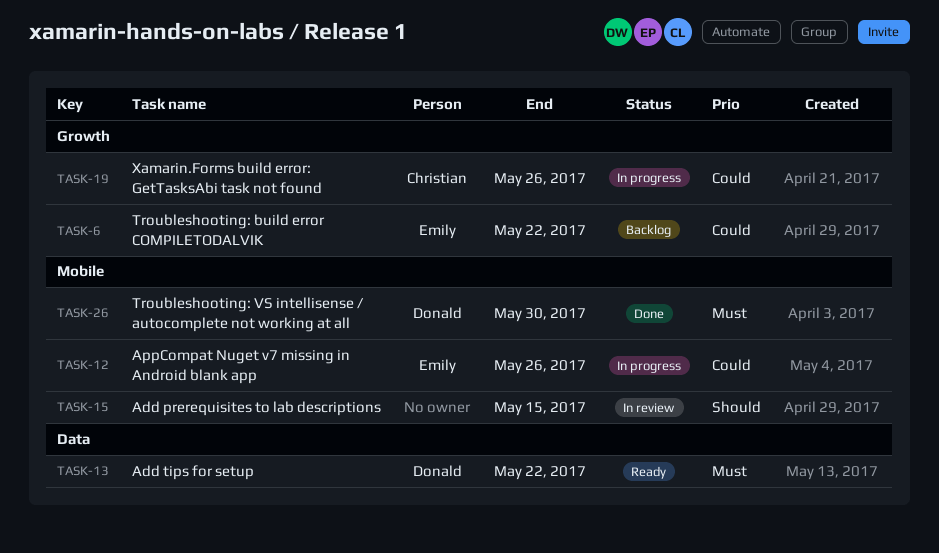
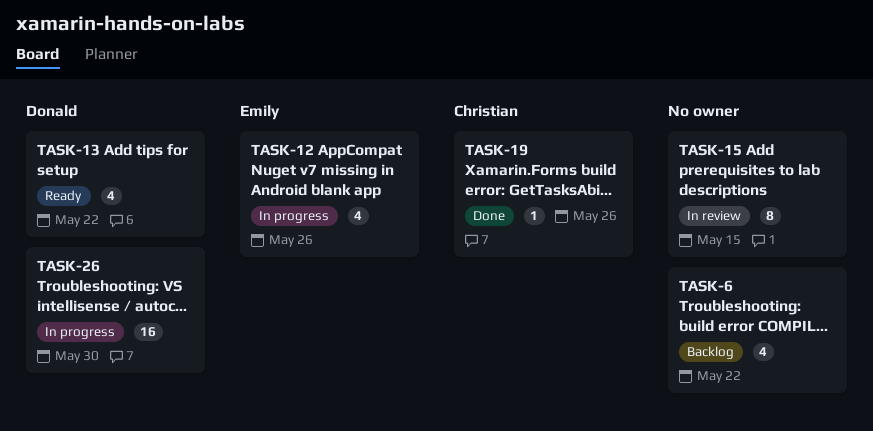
TASK-6, owner: Emily -> none
TASK-19, status: In progress -> Done
TASK-26, status: Done -> In progress

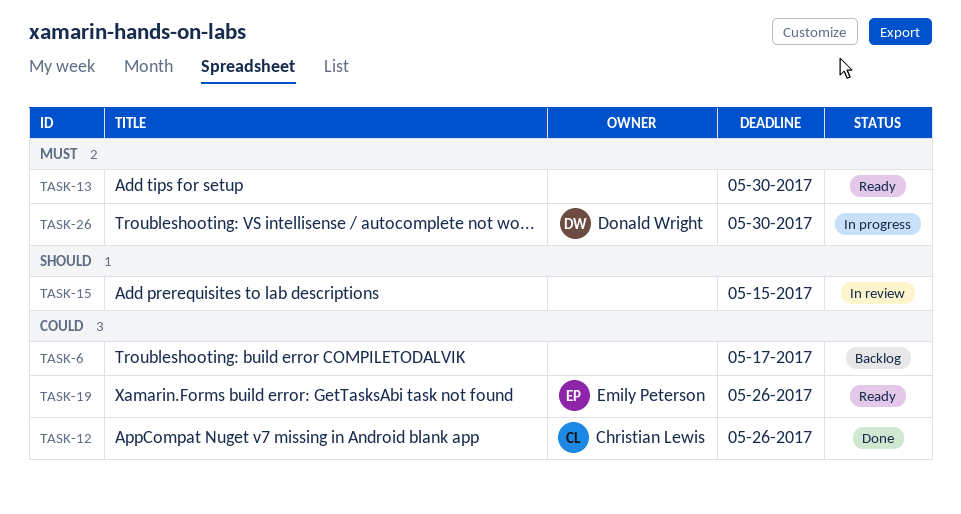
TASK-6, due: May 22 -> May 17
TASK-12, status: In progress -> Done
TASK-12, owner: Emily Peterson -> Christian Lewis
TASK-13, owner: Donald Wright -> none
TASK-13, due: May 22 -> May 30
TASK-19, status: Done -> Ready
TASK-19, owner: Christian Lewis -> Emily Peterson

